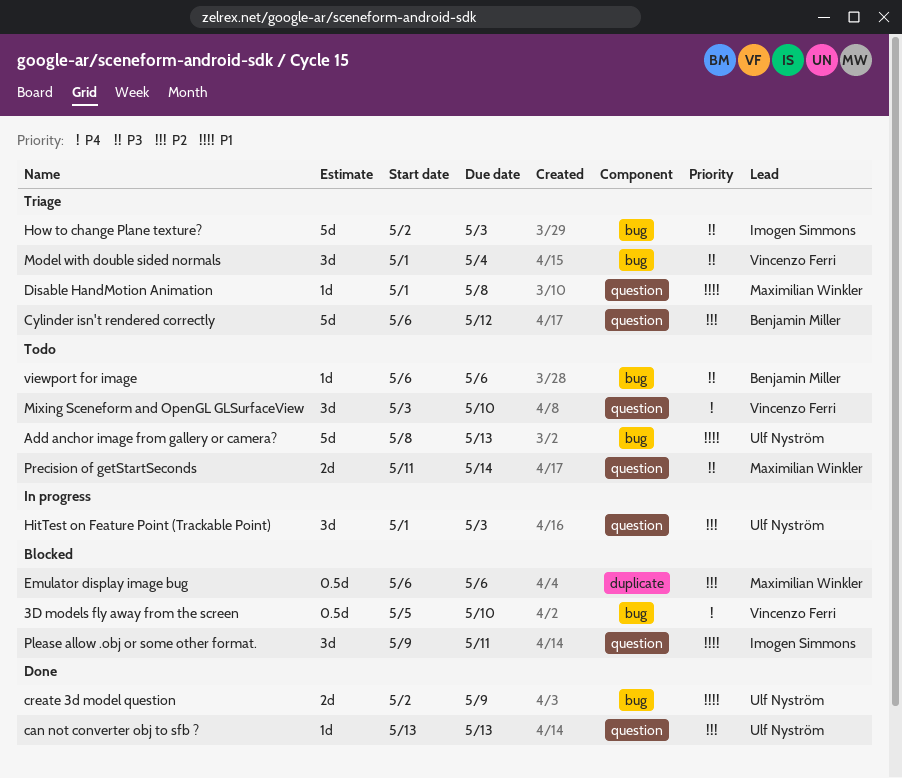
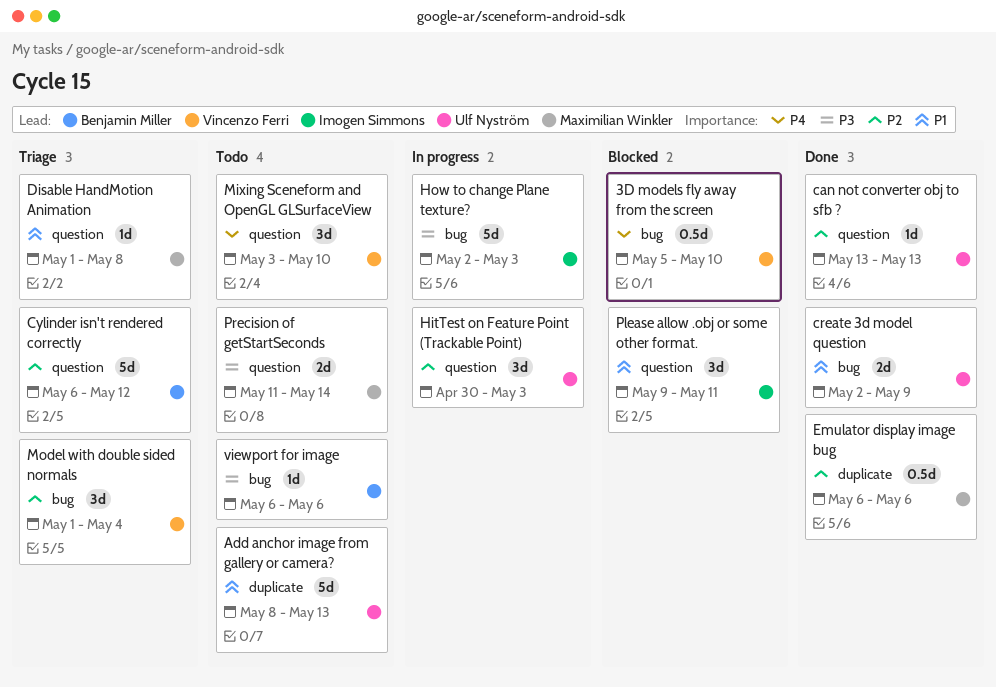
Add anchor image from gallery or camera?, label: bug -> duplicate
Emulator display image bug, status: Blocked -> Done
HitTest on Feature Point (Trackable Point), start: May 1 -> Apr 30
How to change Plane texture?, status: Triage -> In progress
Model with double sided normals, priority: P3 -> P2

